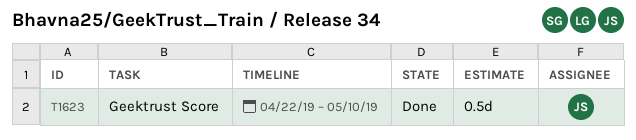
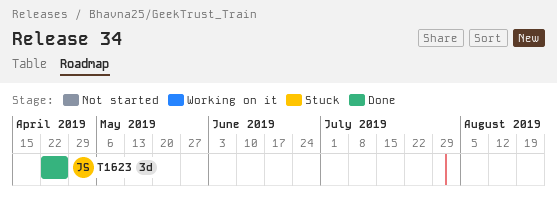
T1623, estimate: 0.5d -> 3d
T1623, due: May 10 -> Apr 26

